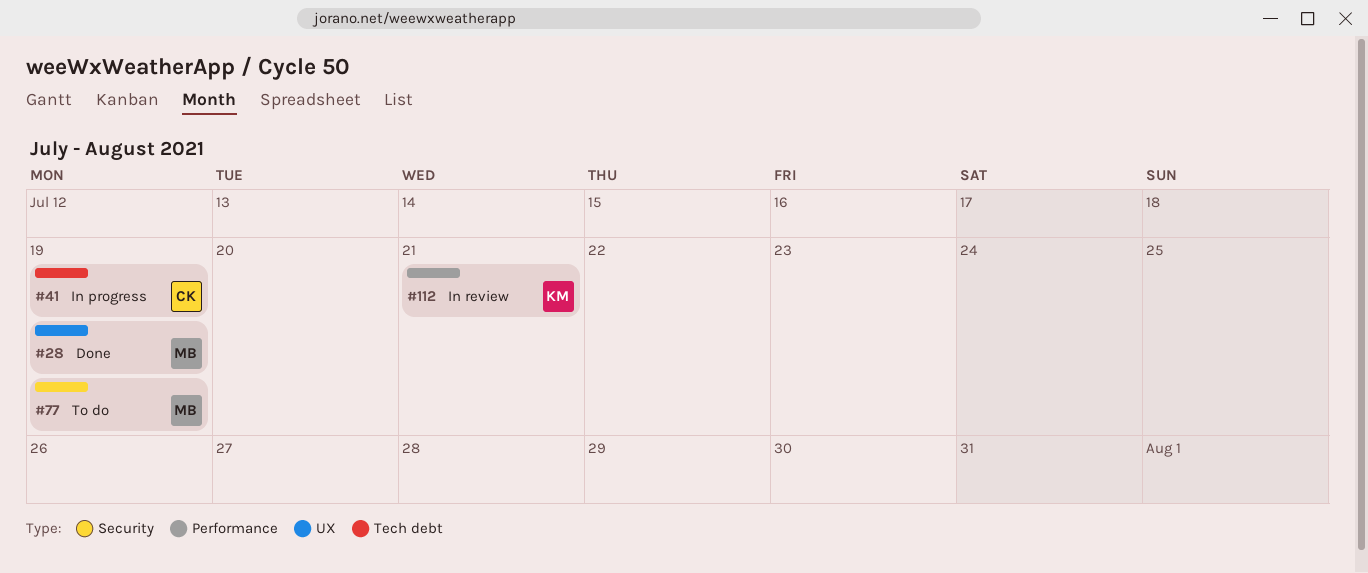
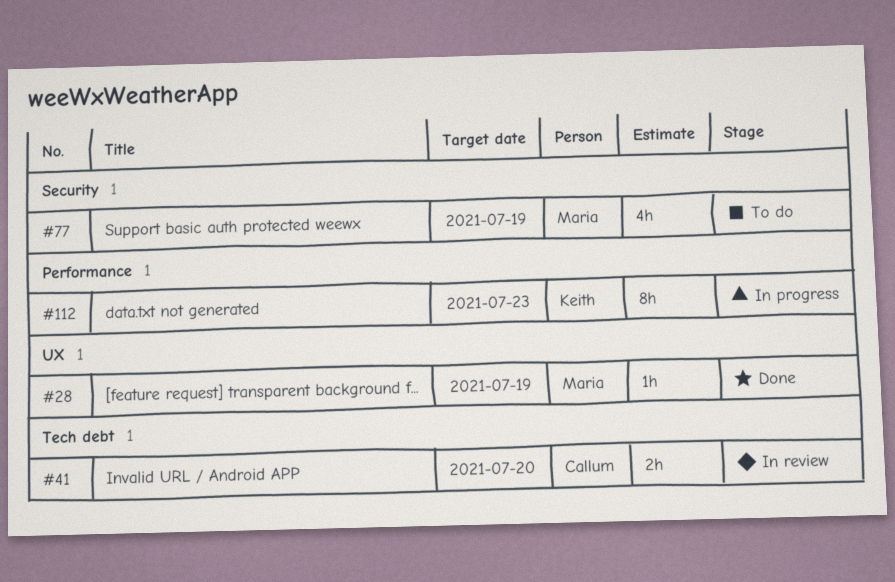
#41, status: In progress -> In review
#41, due: Jul 19 -> Jul 20
#112, status: In review -> In progress
#112, due: Jul 21 -> Jul 23

